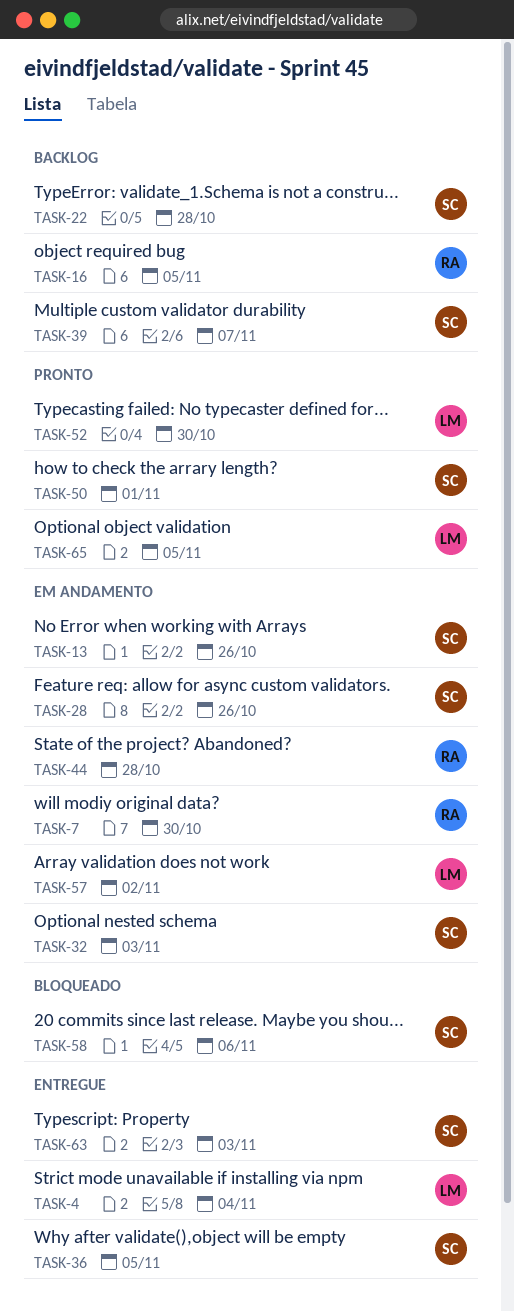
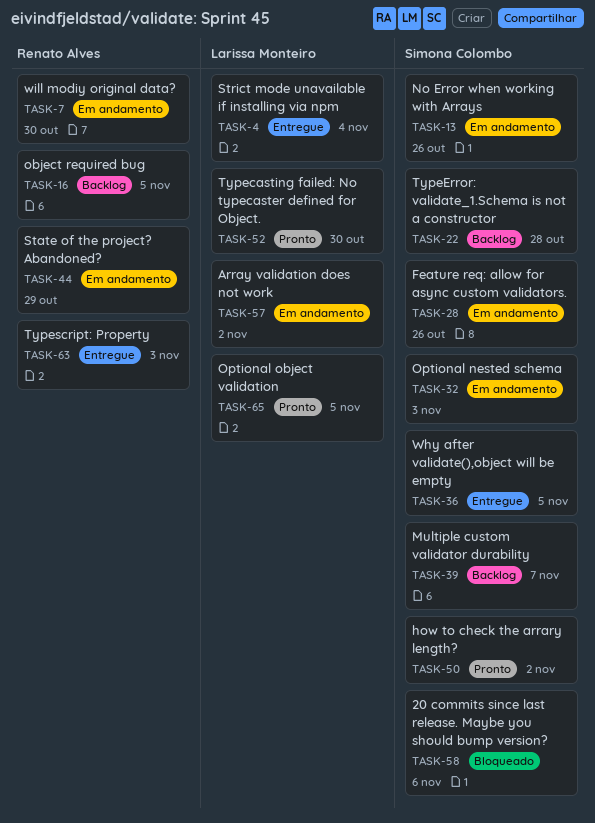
TASK-44, due: Oct 28 -> Oct 29
TASK-50, due: Nov 1 -> Nov 2
TASK-63, owner: Simona Colombo -> Renato Alves

